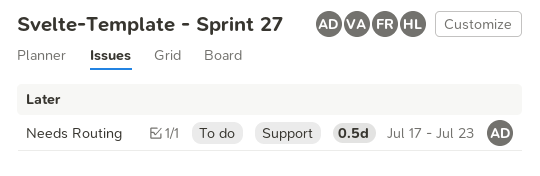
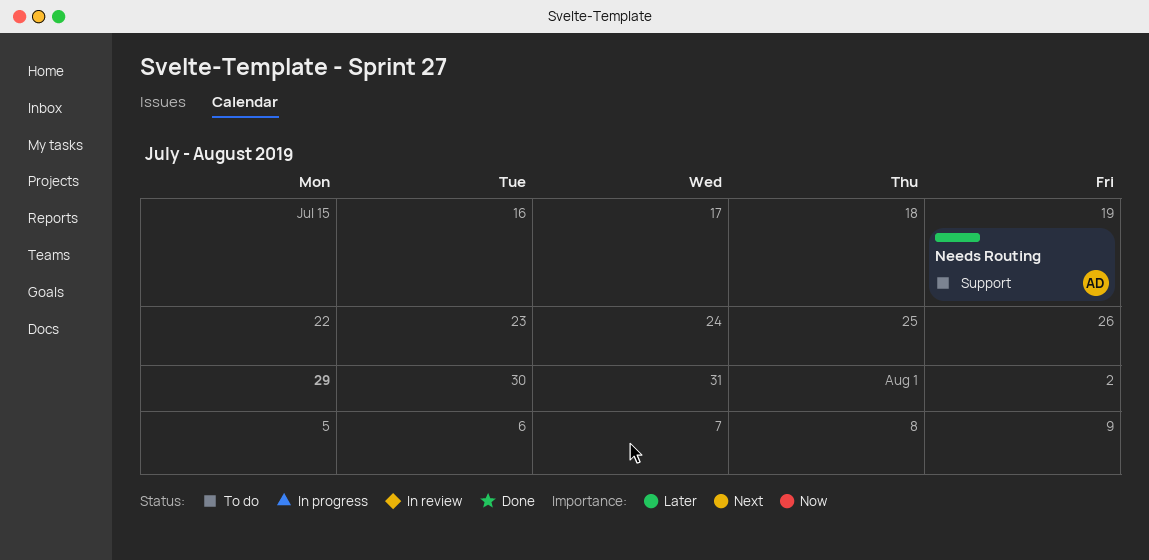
Needs Routing, due: Jul 23 -> Jul 19

